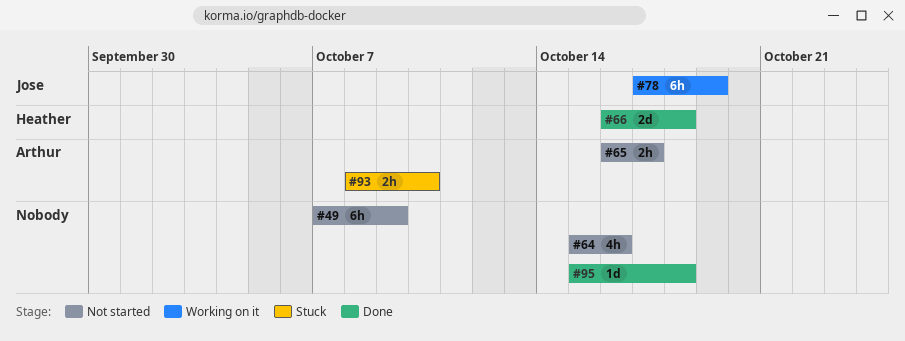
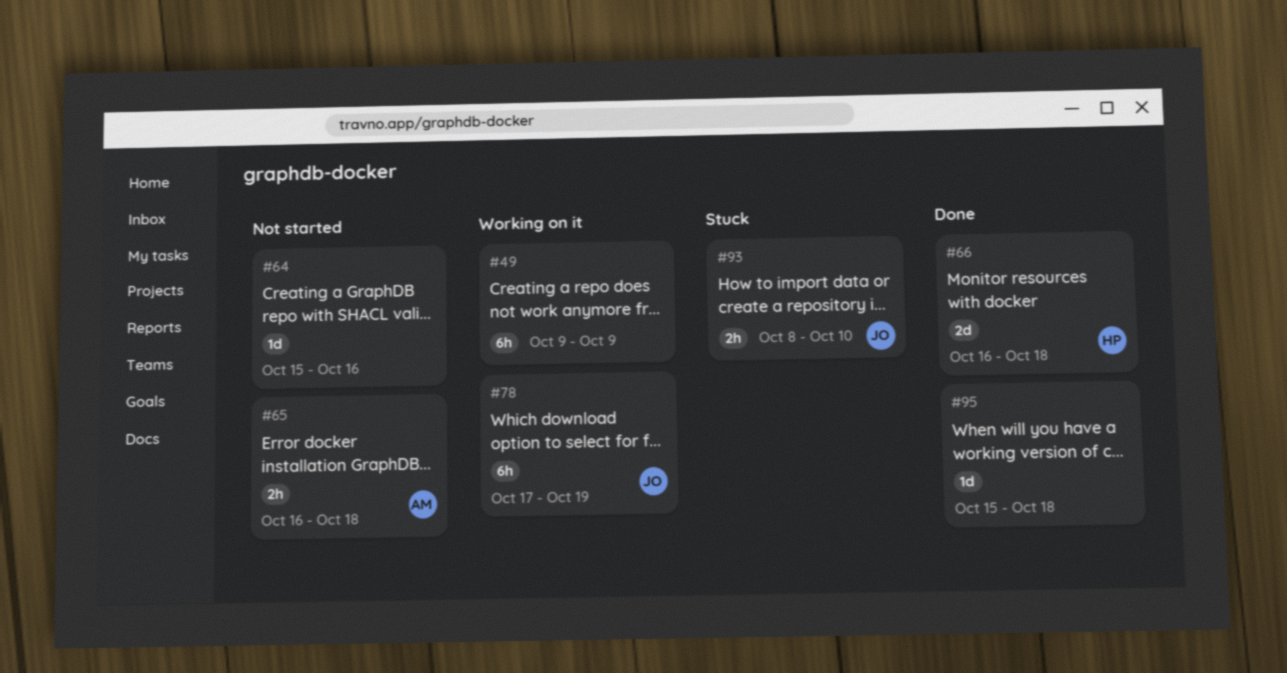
#49, status: Not started -> Working on it
#49, start: Oct 7 -> Oct 9
#64, estimate: 4h -> 1d
#65, due: Oct 17 -> Oct 18
#93, owner: Arthur -> Jose

